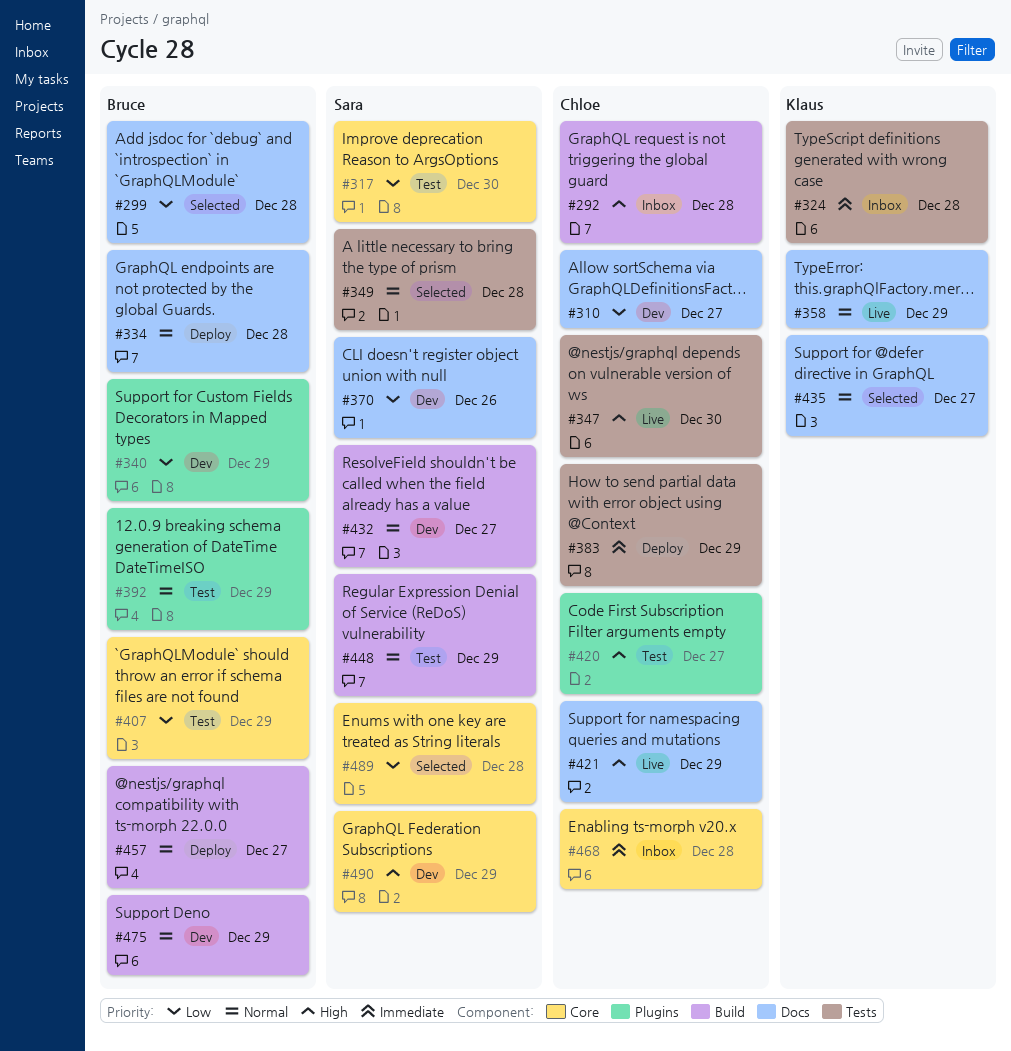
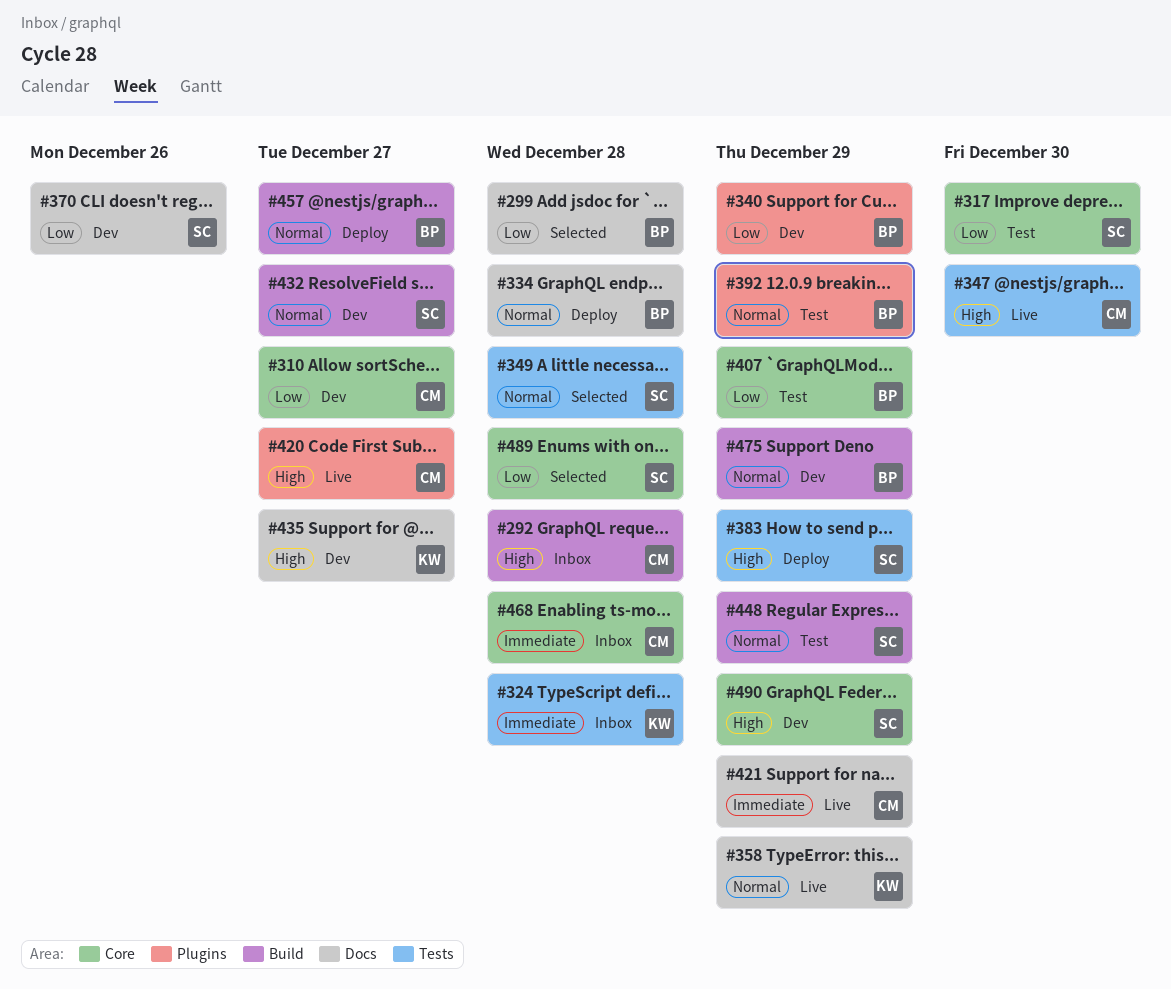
#310, label: Docs -> Core
#383, owner: Chloe -> Sara
#383, priority: Immediate -> High
#420, status: Test -> Live
#421, priority: High -> Immediate
#435, status: Selected -> Dev
#435, priority: Normal -> High

